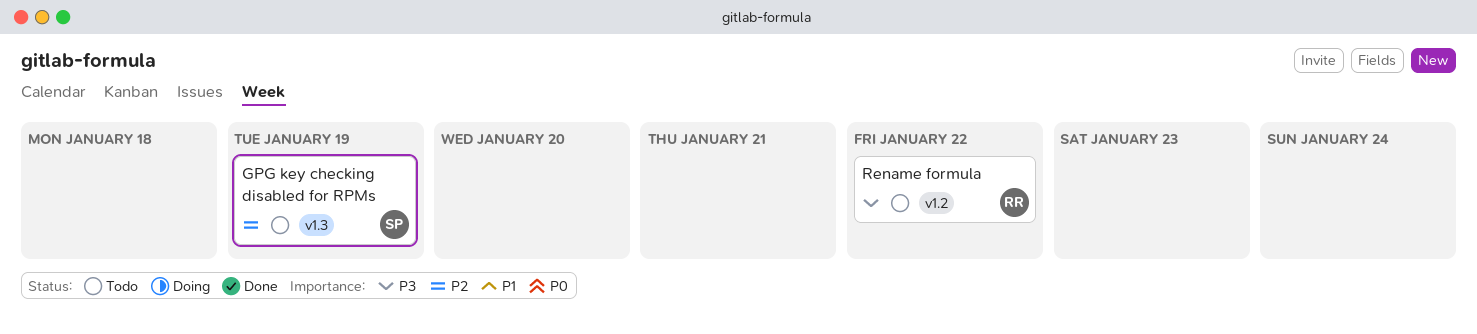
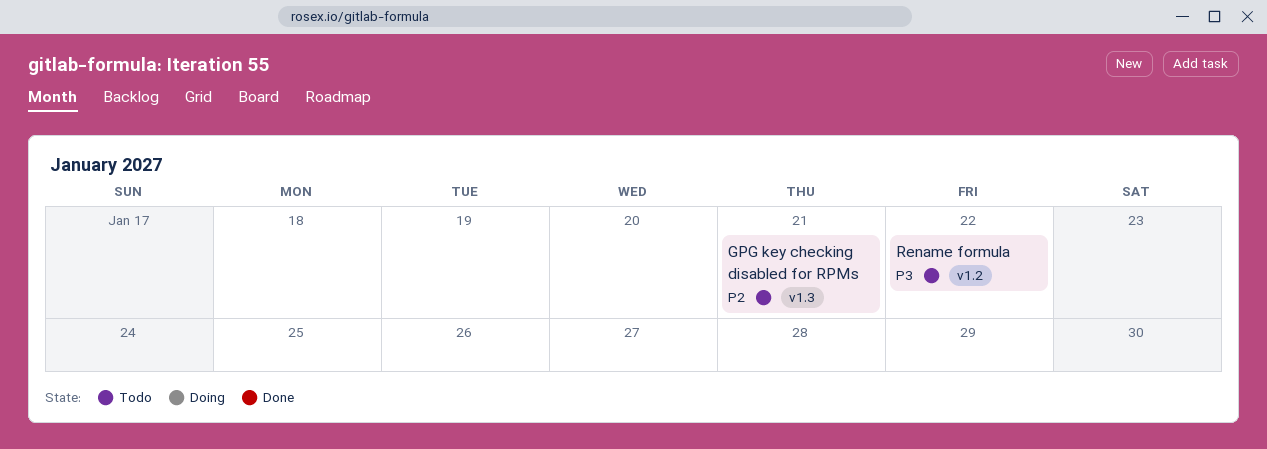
GPG key checking disabled for RPMs, due: Jan 19 -> Jan 21

